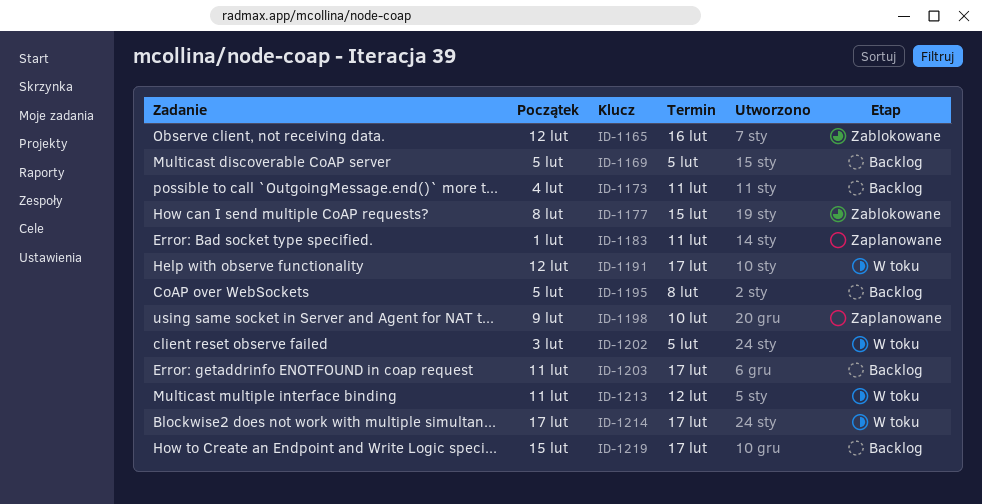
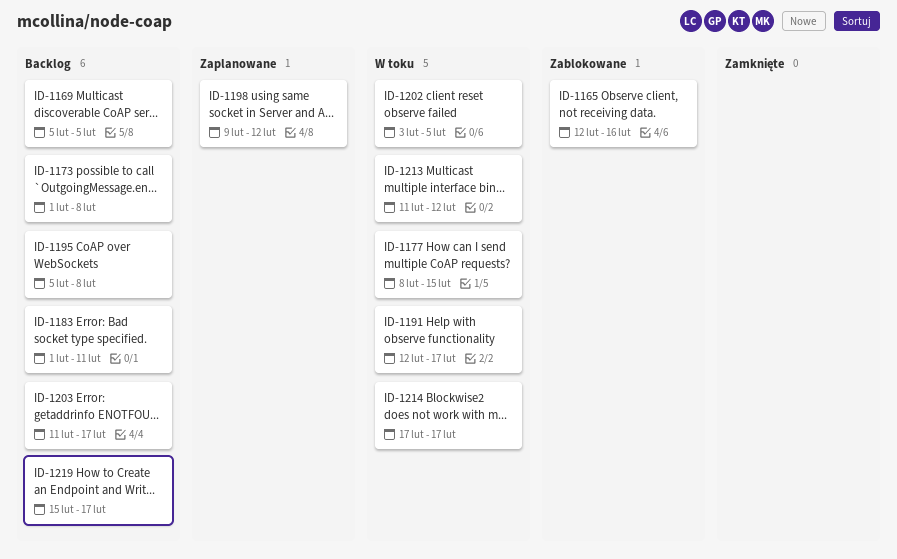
ID-1173, start: Feb 4 -> Feb 1
ID-1173, due: Feb 11 -> Feb 8
ID-1177, status: Zablokowane -> W toku
ID-1183, status: Zaplanowane -> Backlog
ID-1198, due: Feb 10 -> Feb 12

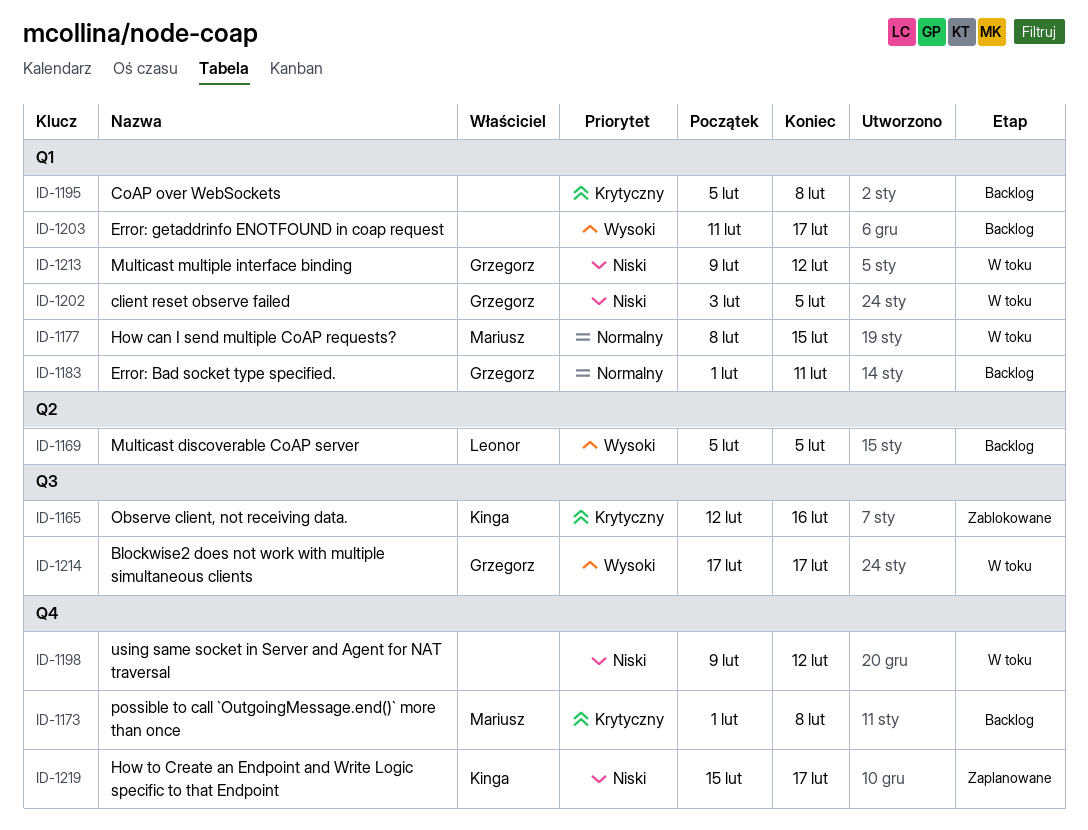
ID-1191: present -> none
ID-1198, status: Zaplanowane -> W toku
ID-1213, start: Feb 11 -> Feb 9
ID-1219, status: Backlog -> Zaplanowane

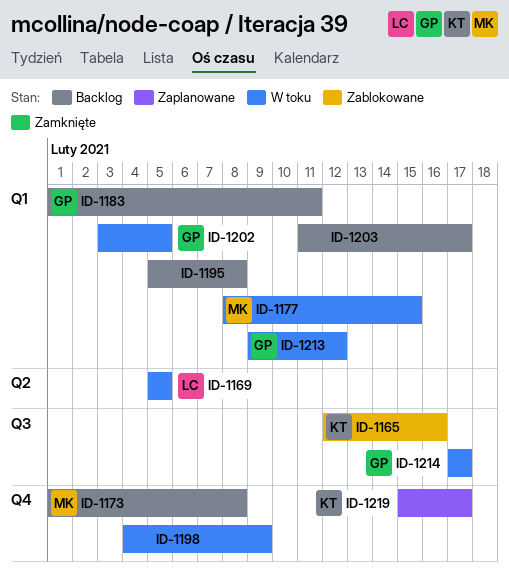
ID-1169, status: Backlog -> W toku
ID-1198, start: Feb 9 -> Feb 4
ID-1198, due: Feb 12 -> Feb 9

